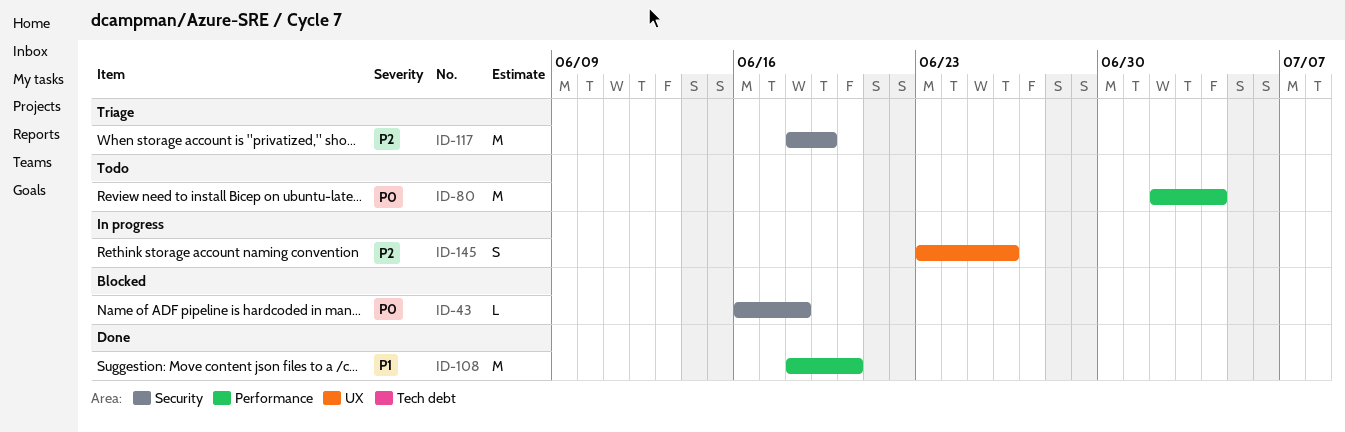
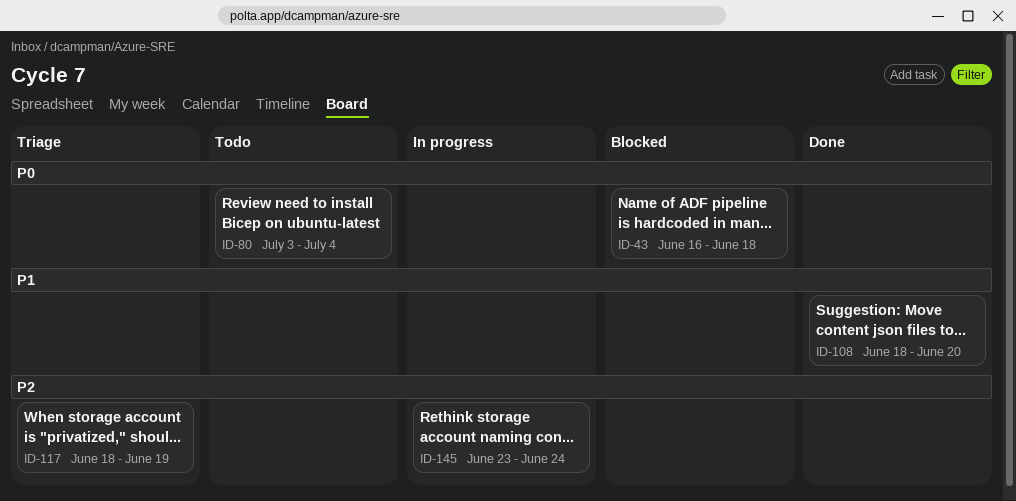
ID-80, start: Jul 2 -> Jul 3
ID-145, due: Jun 26 -> Jun 24

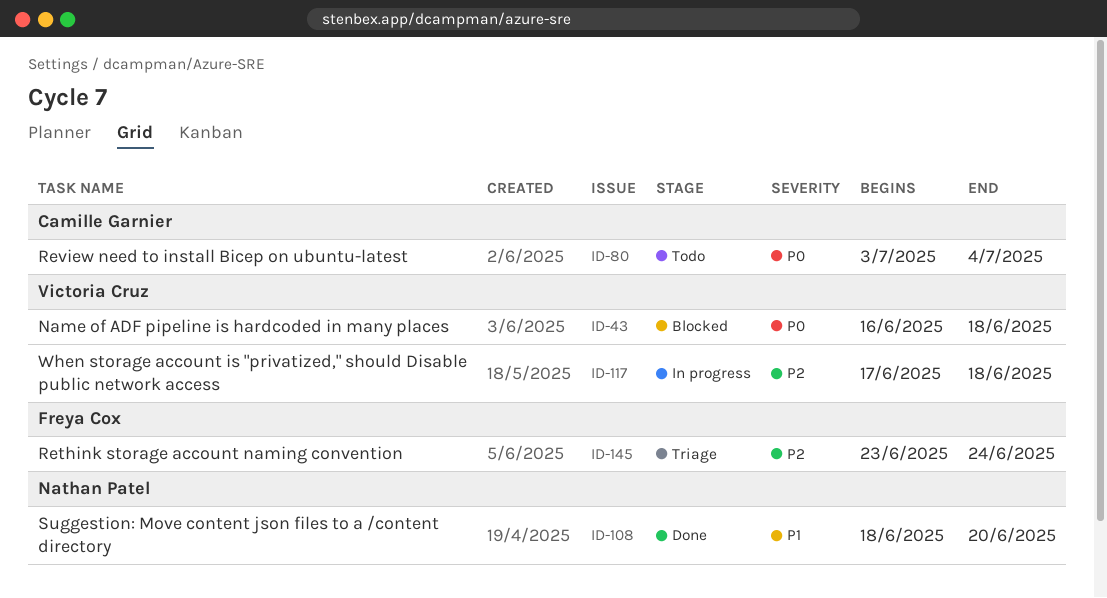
ID-117, status: Triage -> In progress
ID-117, start: Jun 18 -> Jun 17
ID-117, due: Jun 19 -> Jun 18
ID-145, status: In progress -> Triage

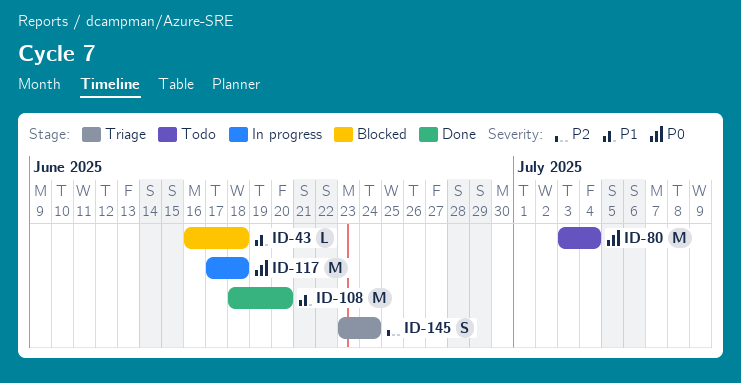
ID-43, priority: P0 -> P1
ID-117, priority: P2 -> P0

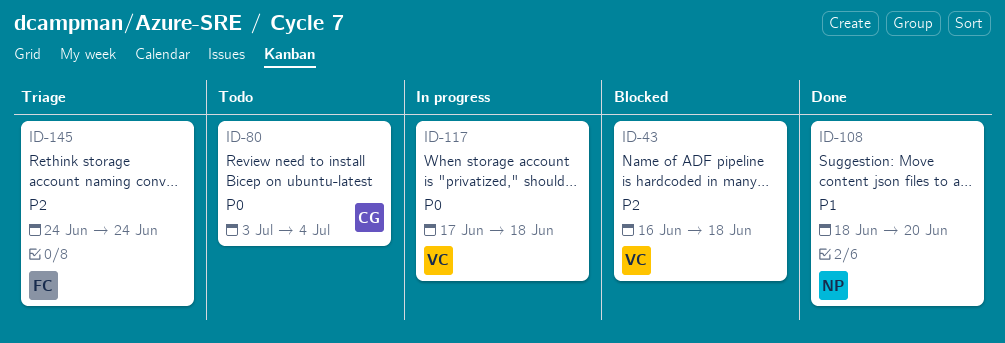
ID-43, priority: P1 -> P2
ID-145, start: Jun 23 -> Jun 24

